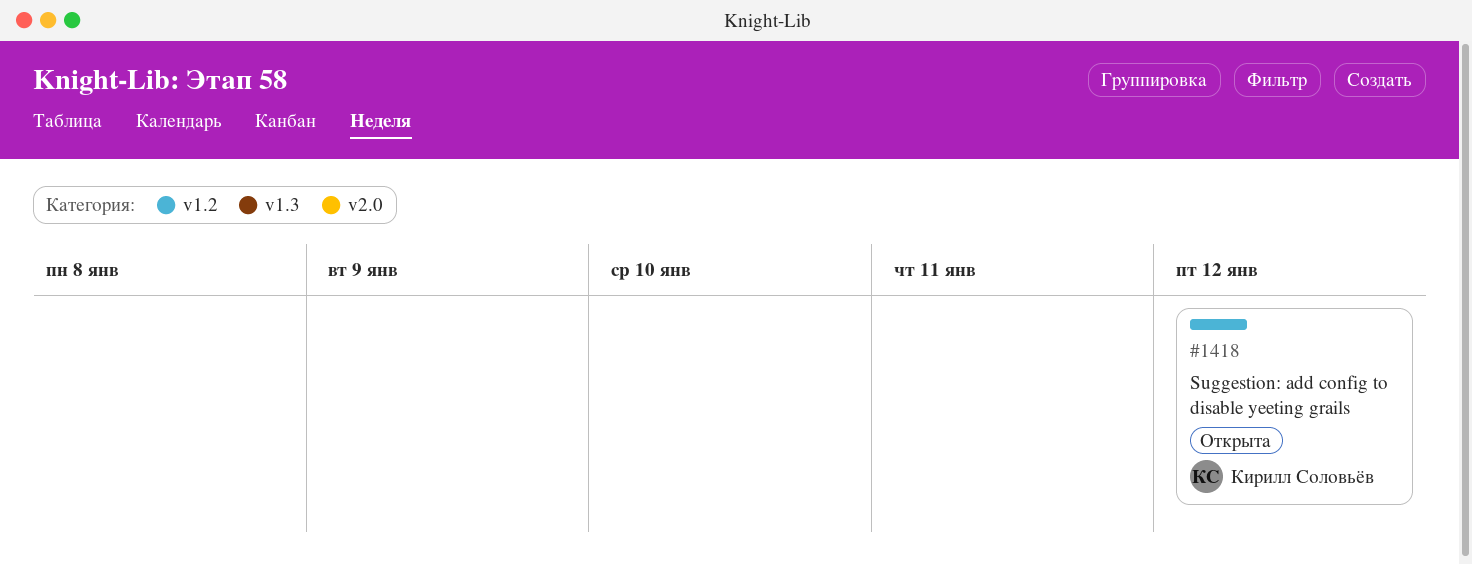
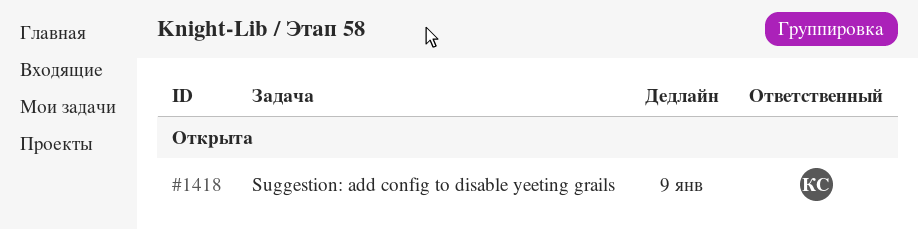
#1418, due: Jan 12 -> Jan 9

